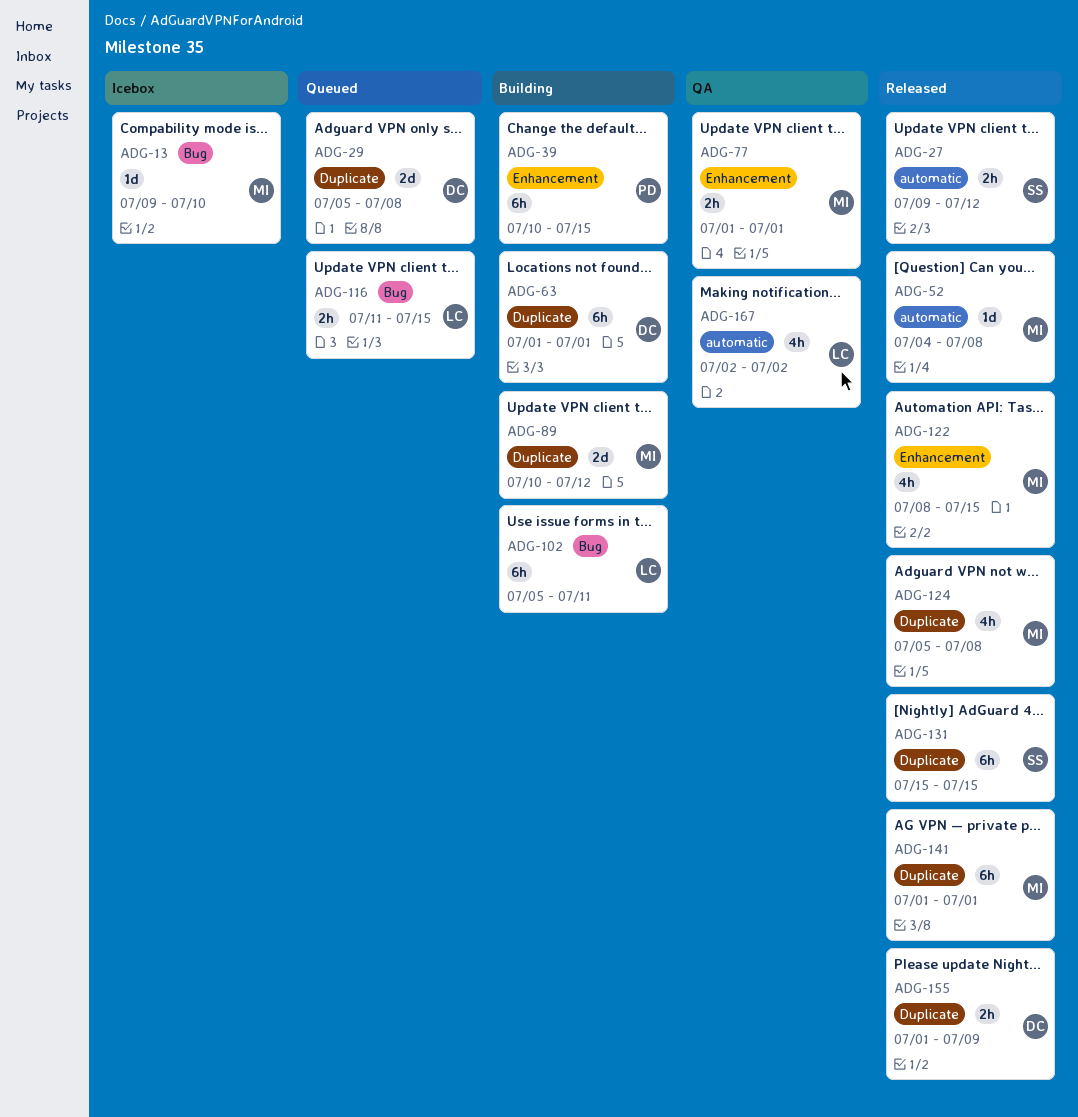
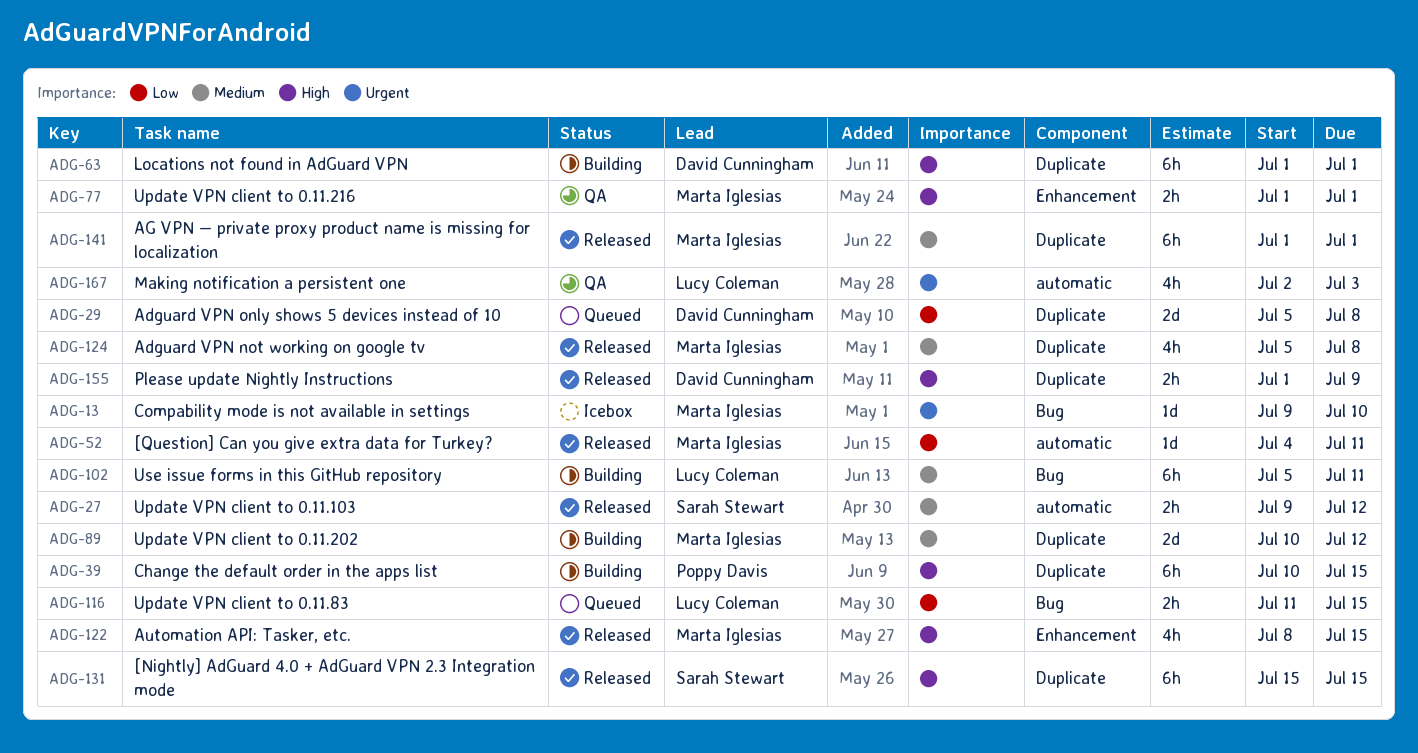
ADG-39, label: Enhancement -> Duplicate
ADG-52, due: Jul 8 -> Jul 11
ADG-167, due: Jul 2 -> Jul 3

